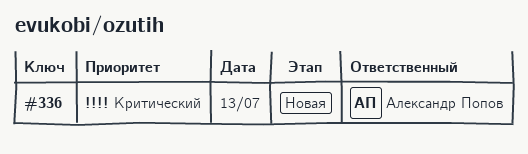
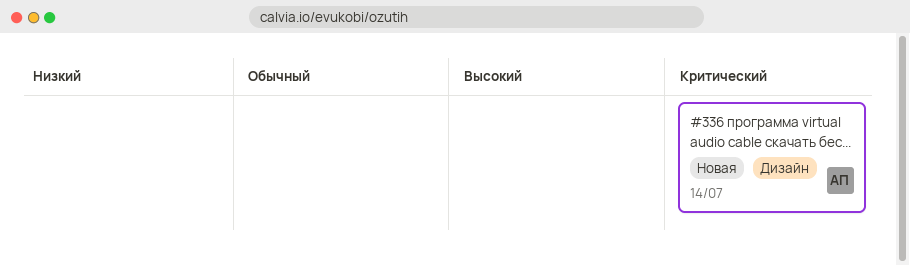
#336, day: Jul 13 -> Jul 14

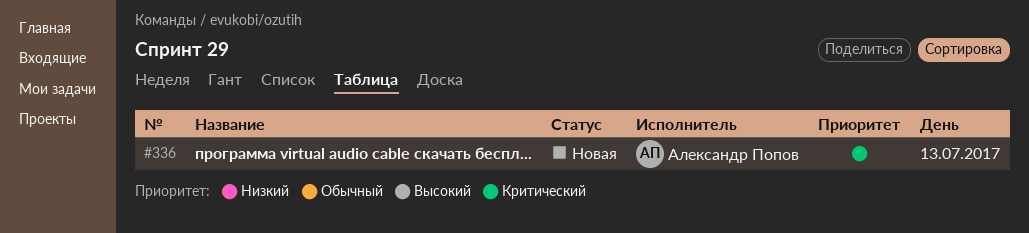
#336, day: Jul 14 -> Jul 13

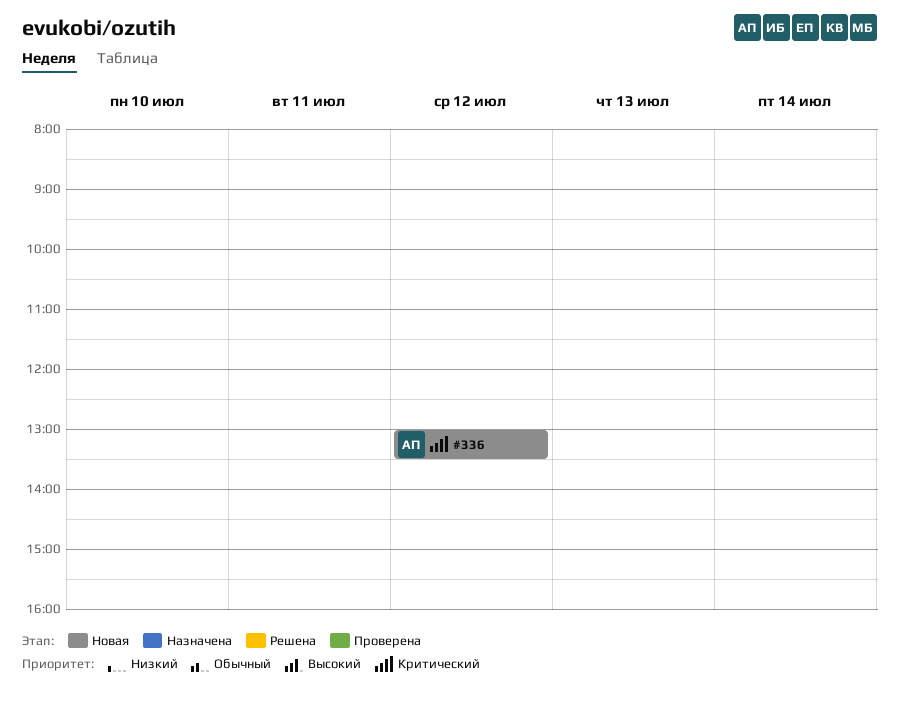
#336, day: Jul 13 -> Jul 12

